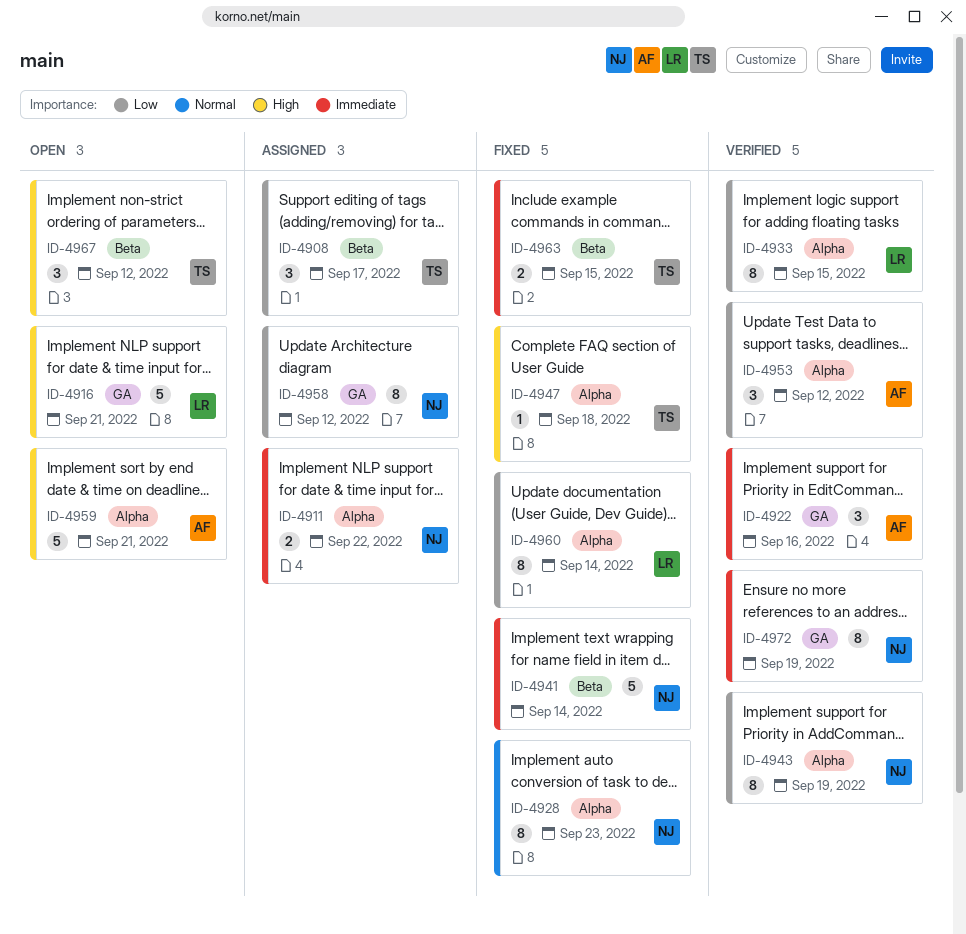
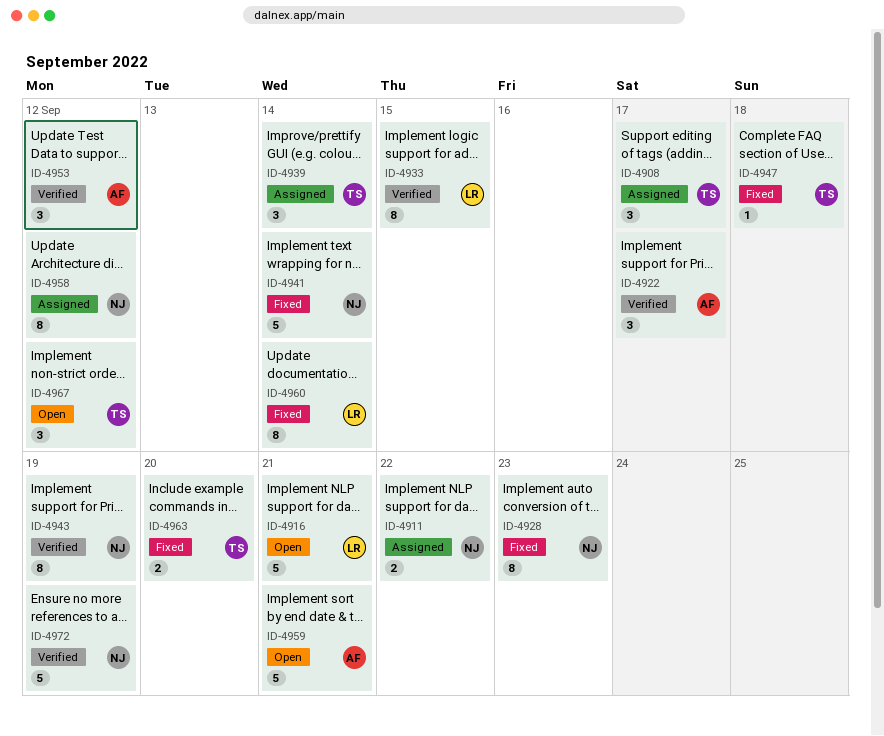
ID-4922, due: Sep 16 -> Sep 17
ID-4939: none -> present
ID-4963, due: Sep 15 -> Sep 20
ID-4972, estimate: 8 -> 5

